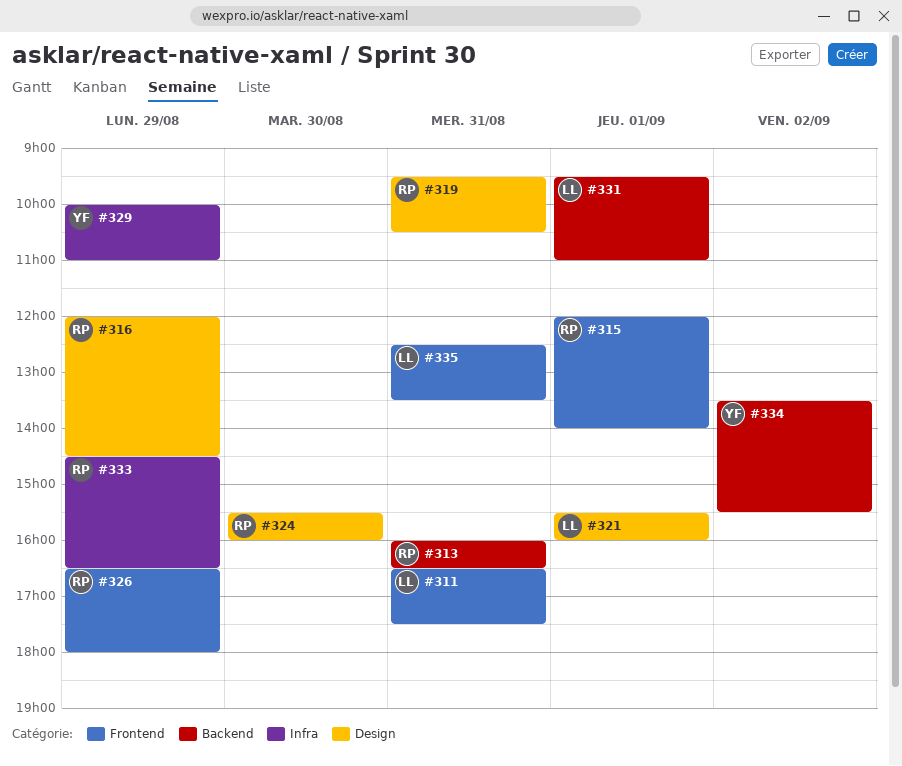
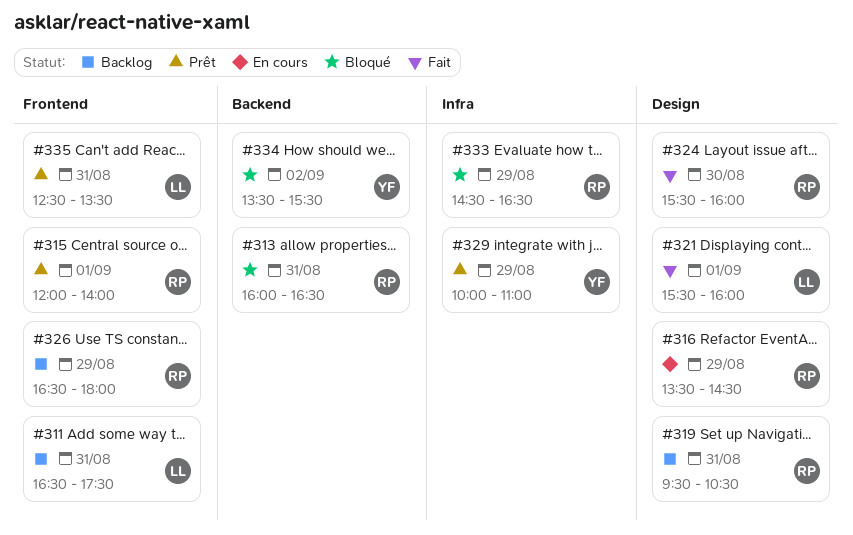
#316, begins: 12:00 -> 13:30
#331: present -> none

